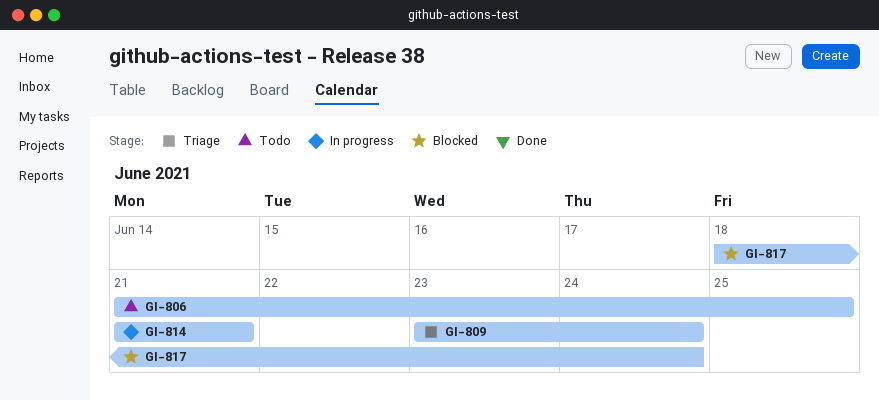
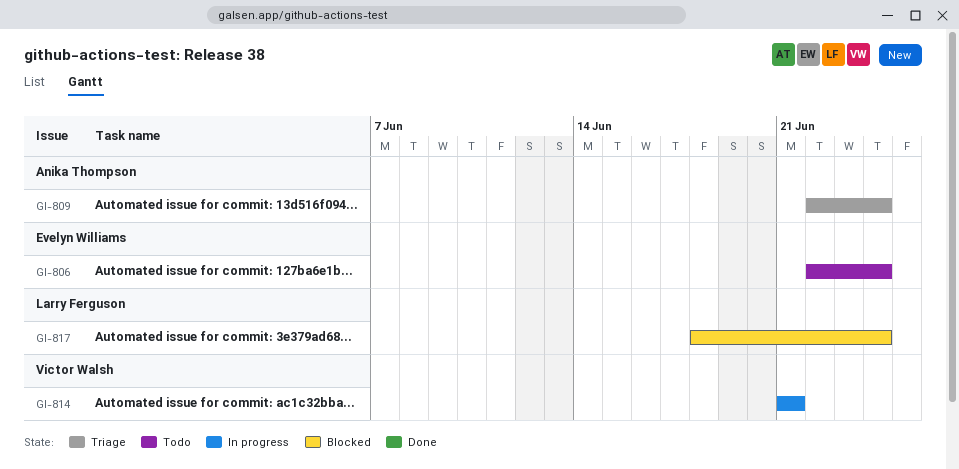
GI-806, start: Jun 21 -> Jun 22
GI-806, due: Jun 25 -> Jun 24
GI-809, start: Jun 23 -> Jun 22

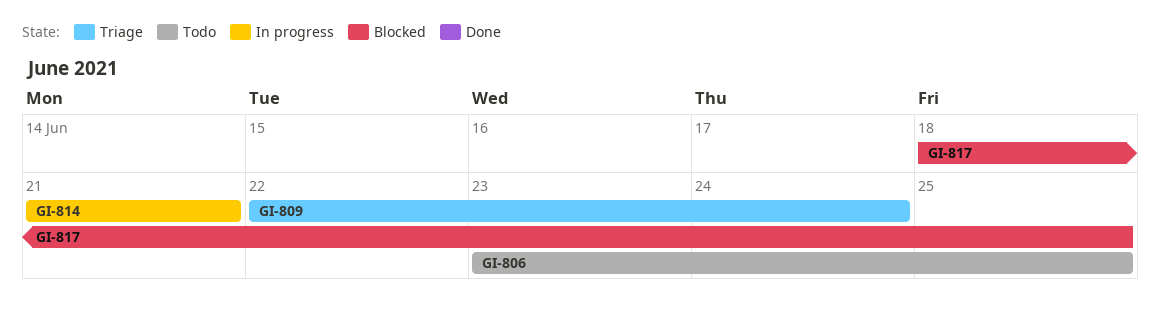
GI-806, start: Jun 22 -> Jun 23
GI-806, due: Jun 24 -> Jun 25
GI-817, due: Jun 24 -> Jun 25

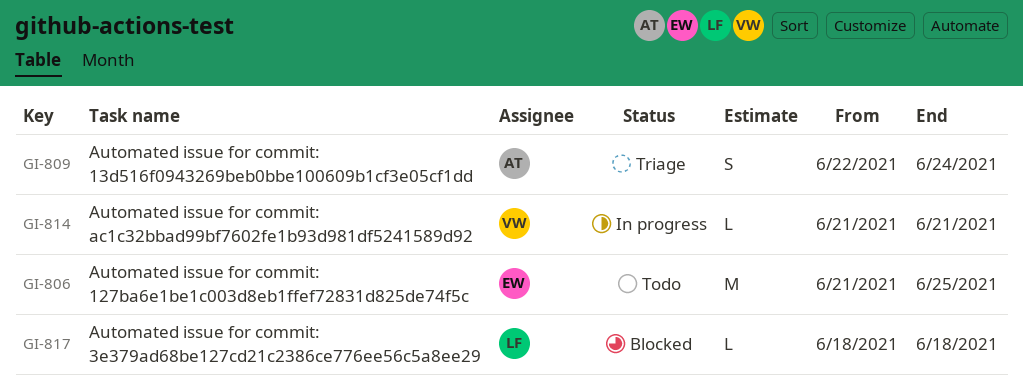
GI-806, start: Jun 23 -> Jun 21
GI-817, due: Jun 25 -> Jun 18

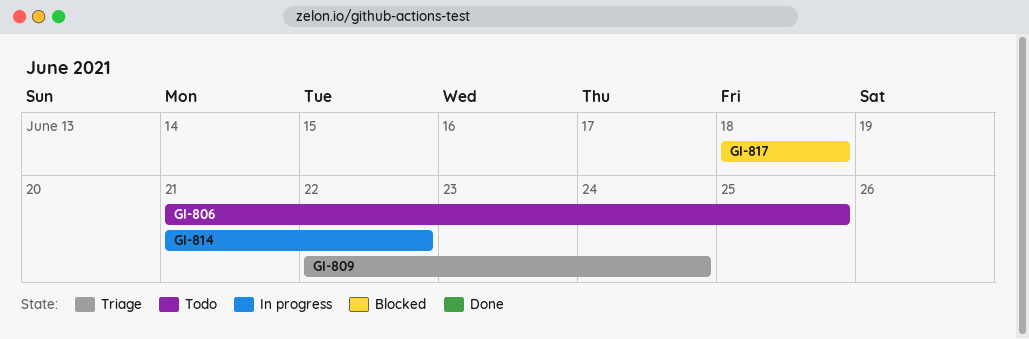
GI-814, due: Jun 21 -> Jun 22

